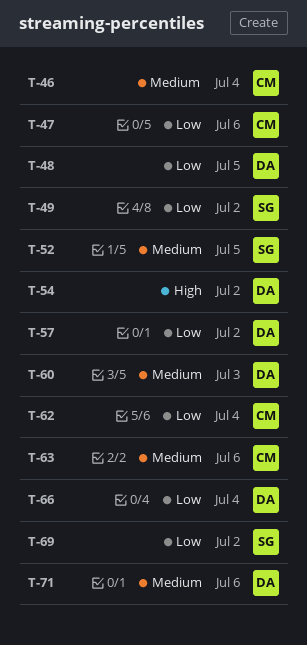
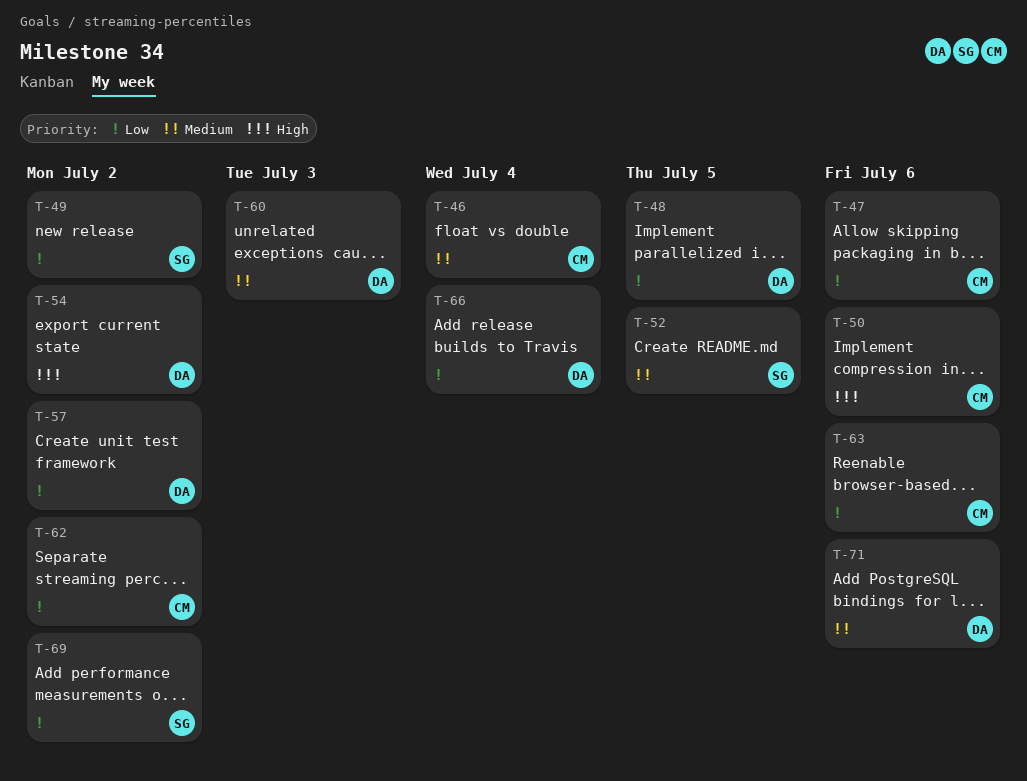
T-50: none -> present
T-62, due: Jul 4 -> Jul 2
T-63, priority: Medium -> Low

